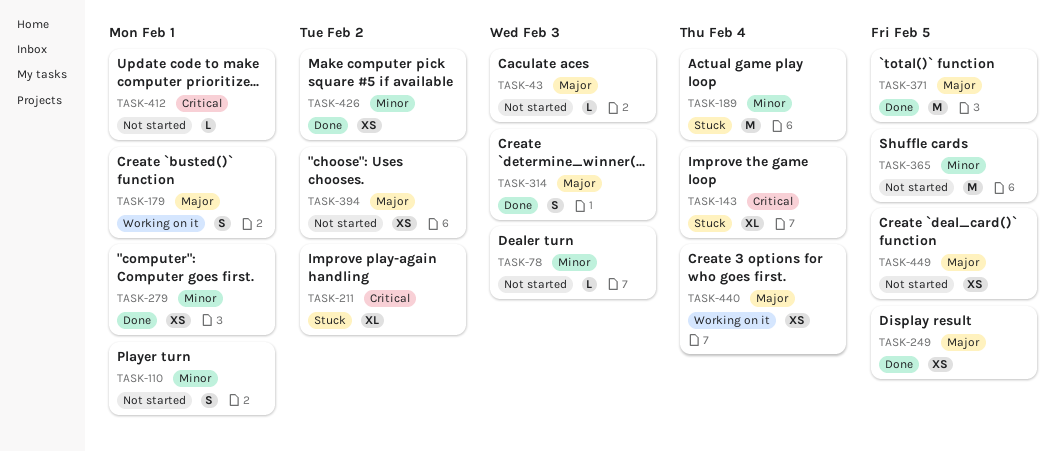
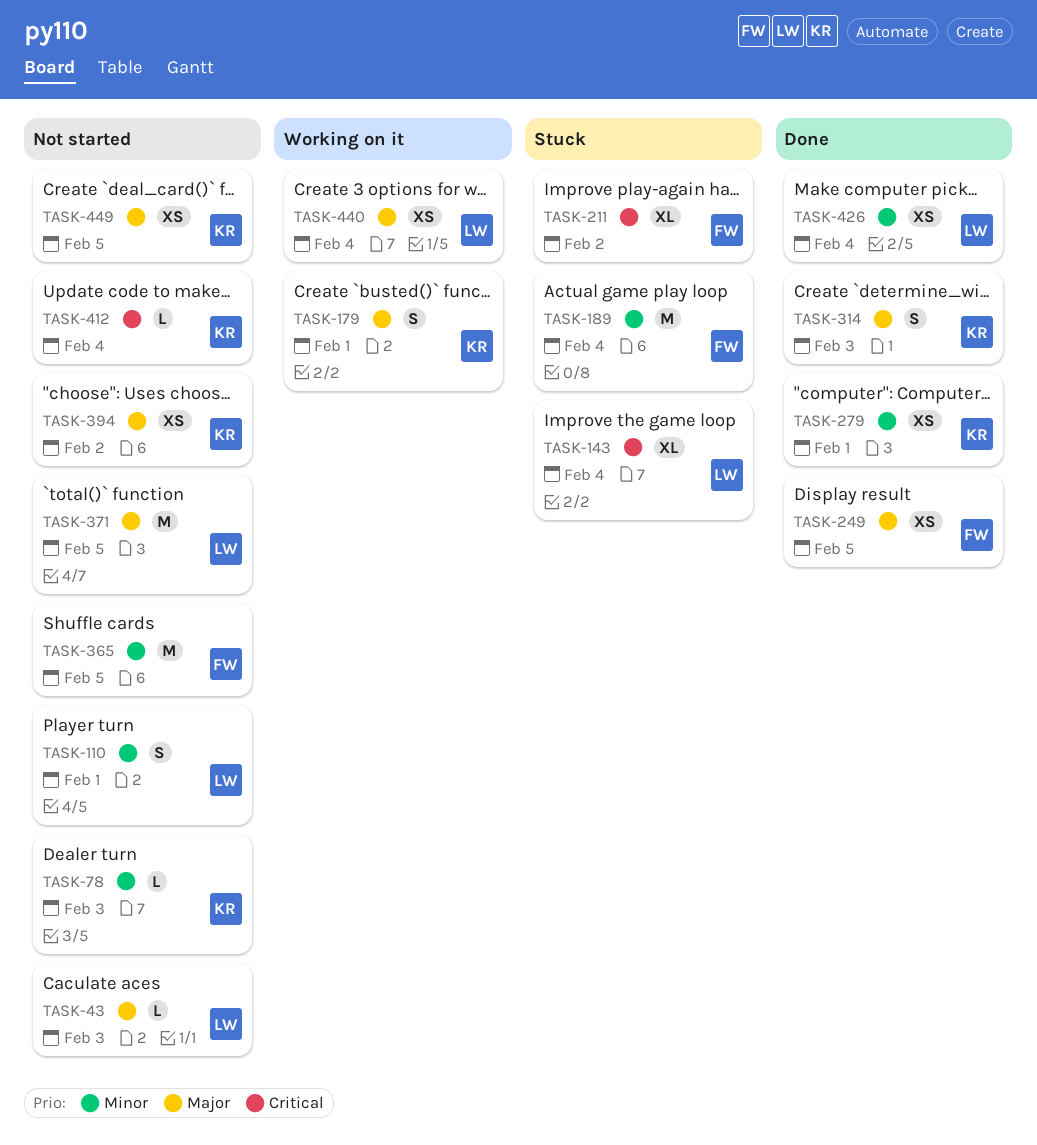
TASK-371, status: Done -> Not started
TASK-412, due: Feb 1 -> Feb 4
TASK-426, due: Feb 2 -> Feb 4

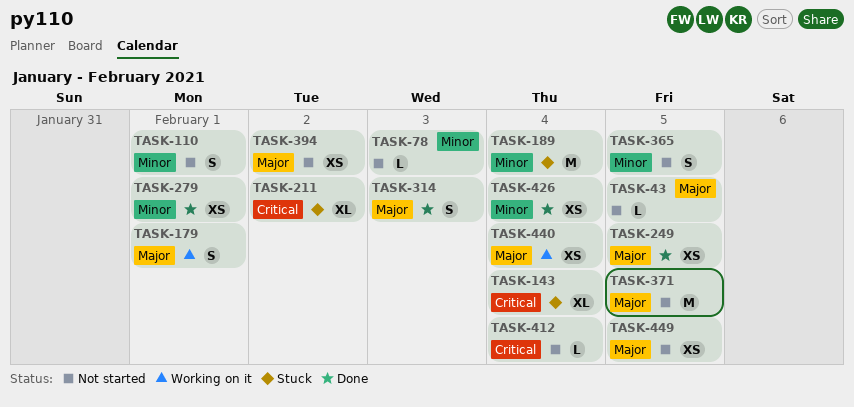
TASK-43, due: Feb 3 -> Feb 5
TASK-365, estimate: M -> S

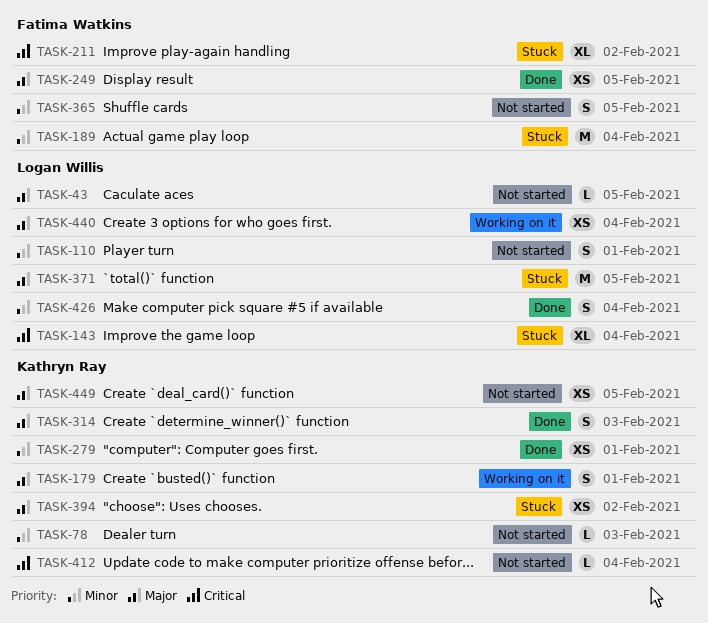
TASK-371, status: Not started -> Stuck
TASK-394, status: Not started -> Stuck
TASK-426, estimate: XS -> S

